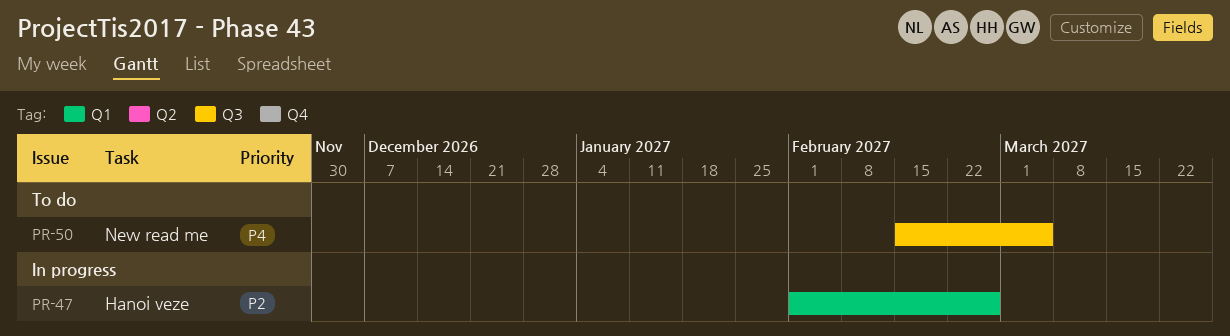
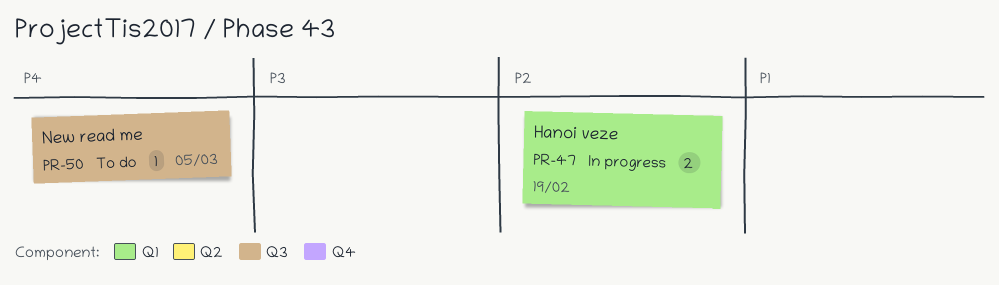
PR-47, due: Feb 26 -> Feb 19

